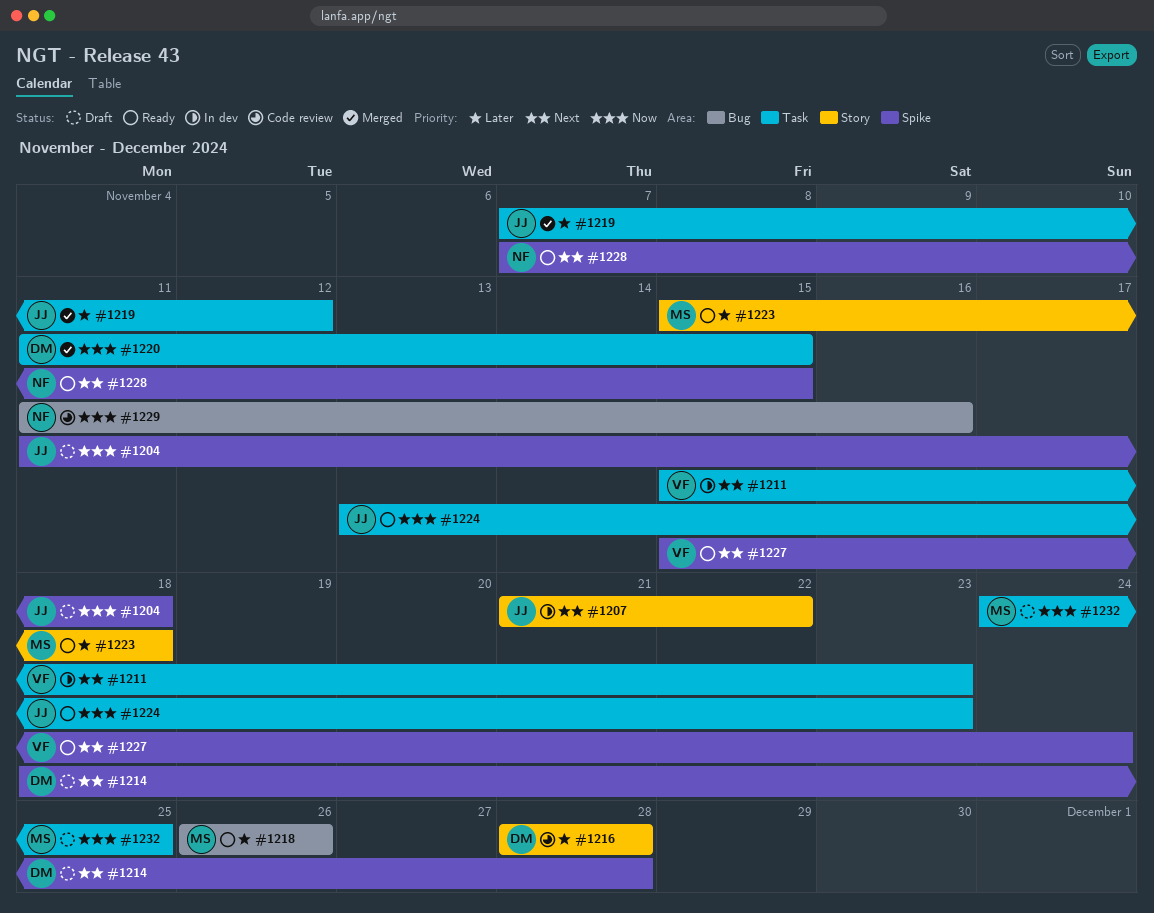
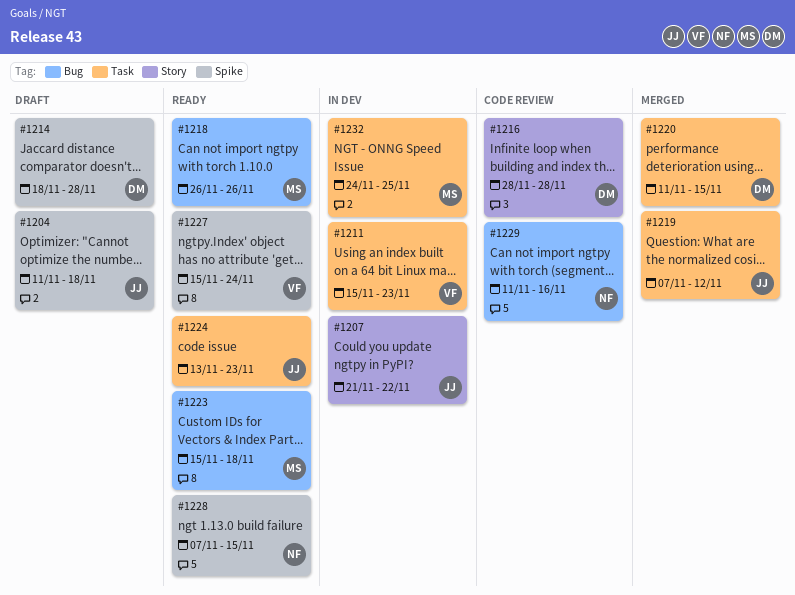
#1223, label: Story -> Bug
#1232, status: Draft -> In dev

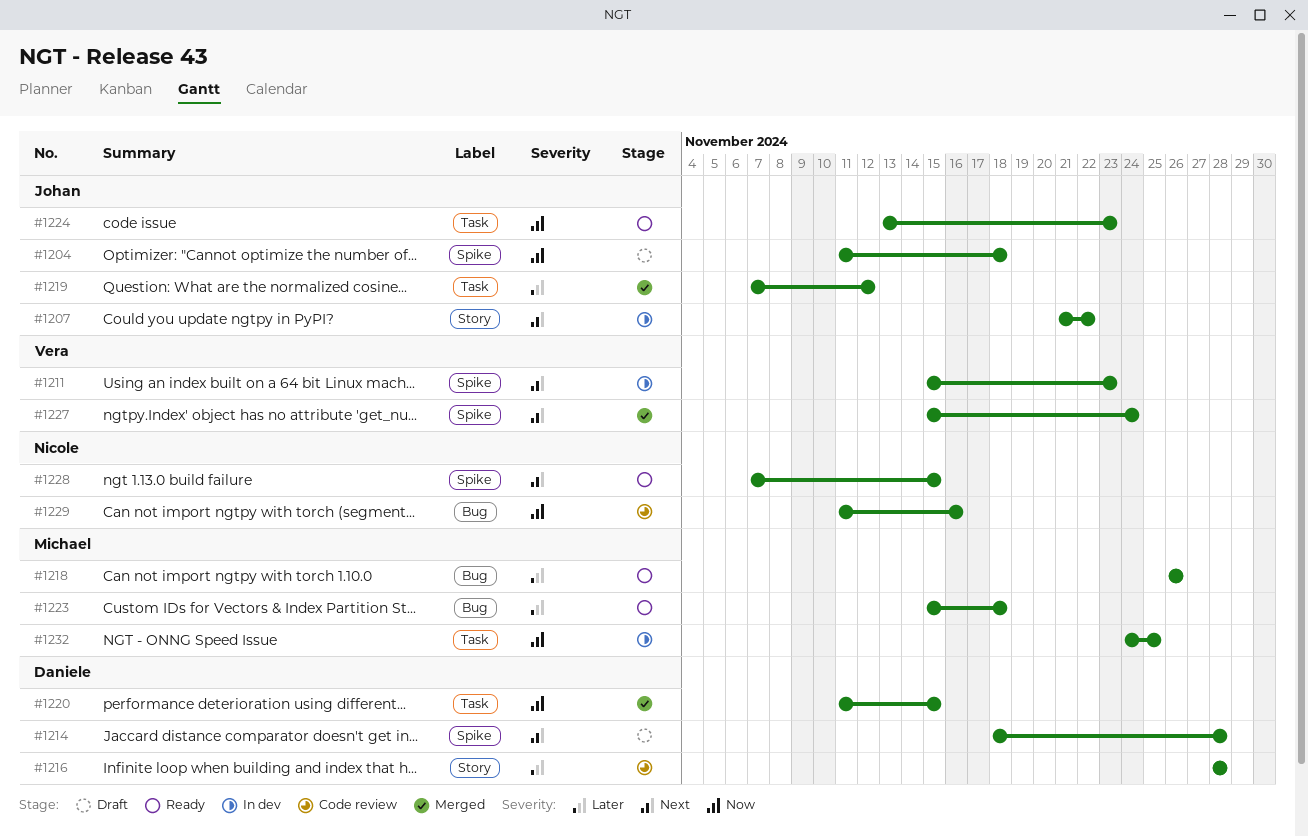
#1211, label: Task -> Spike
#1227, status: Ready -> Merged

